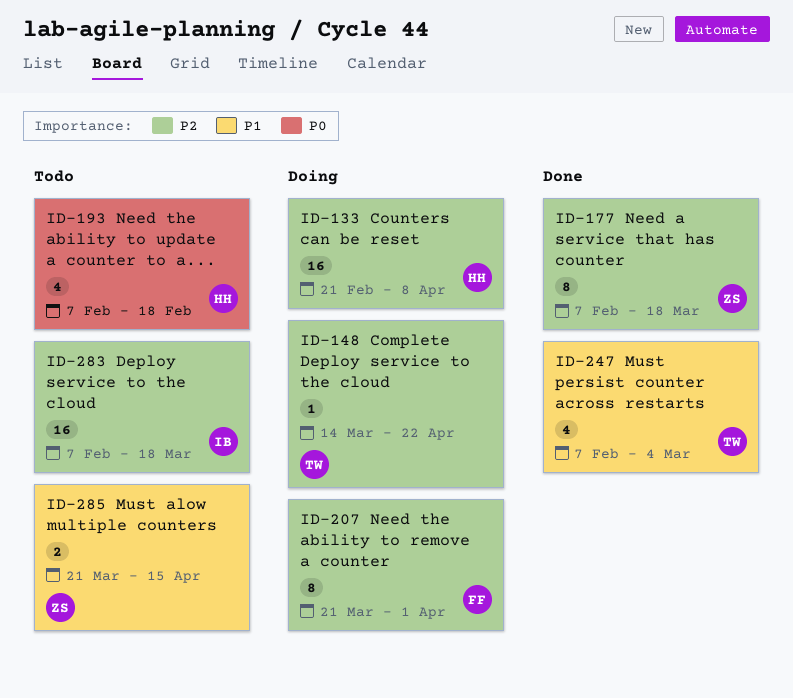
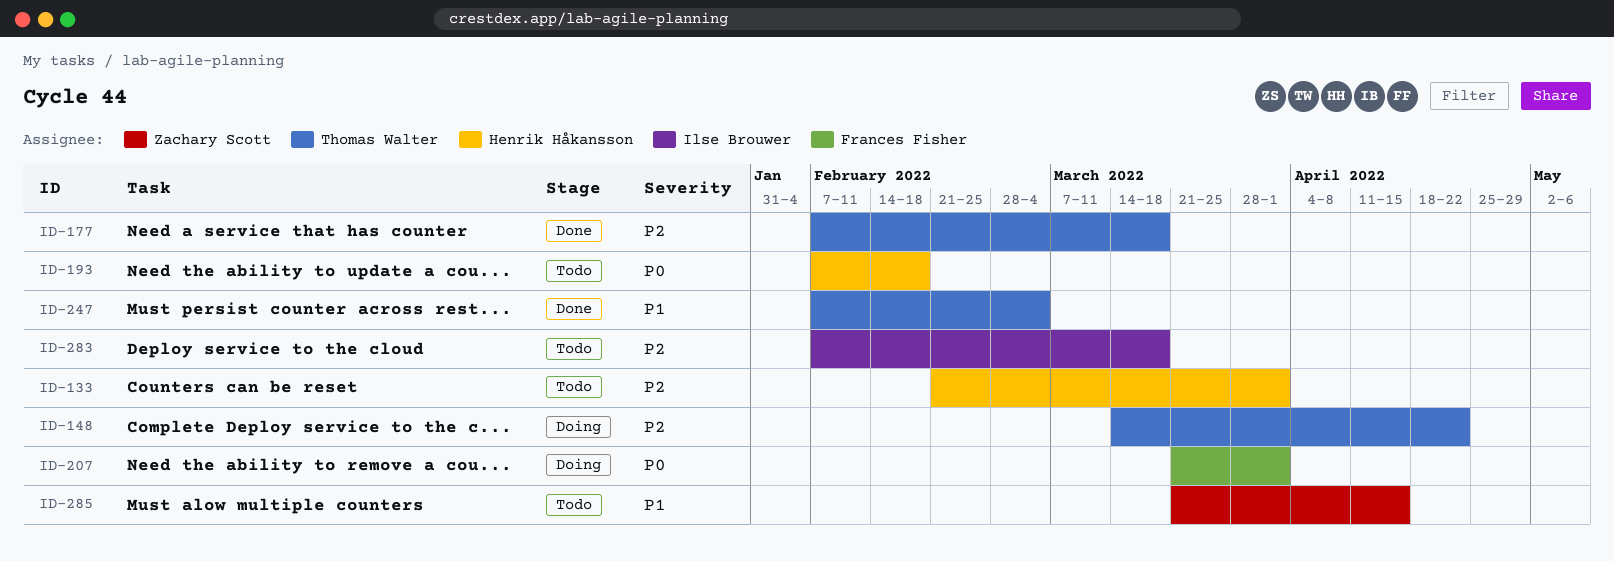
ID-133, status: Doing -> Todo
ID-133, due: Apr 8 -> Apr 1
ID-177, owner: Zachary Scott -> Thomas Walter
ID-207, priority: P2 -> P0

